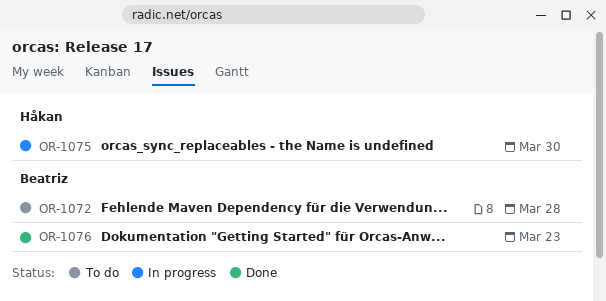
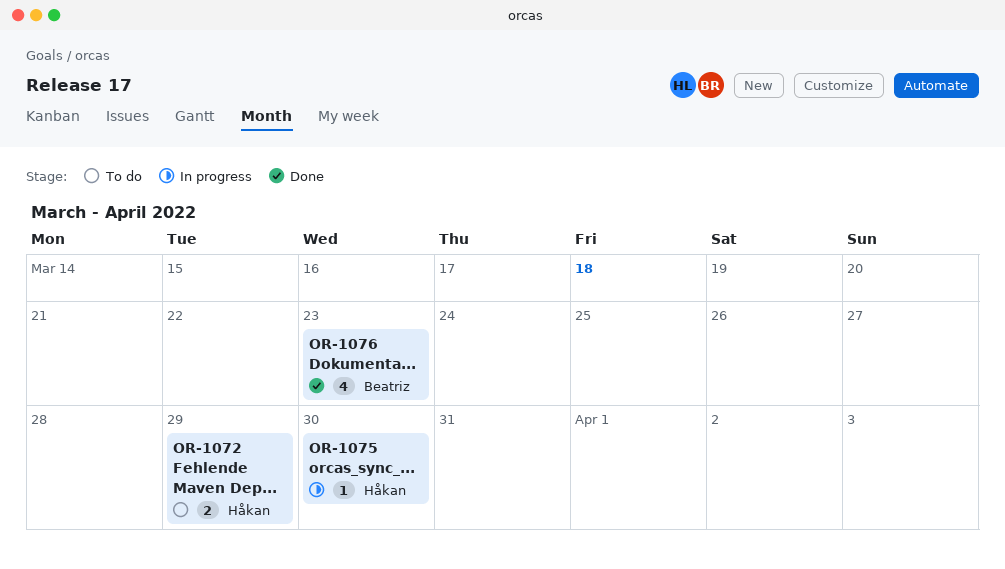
OR-1072, owner: Beatriz -> Håkan
OR-1072, due: Mar 28 -> Mar 29

